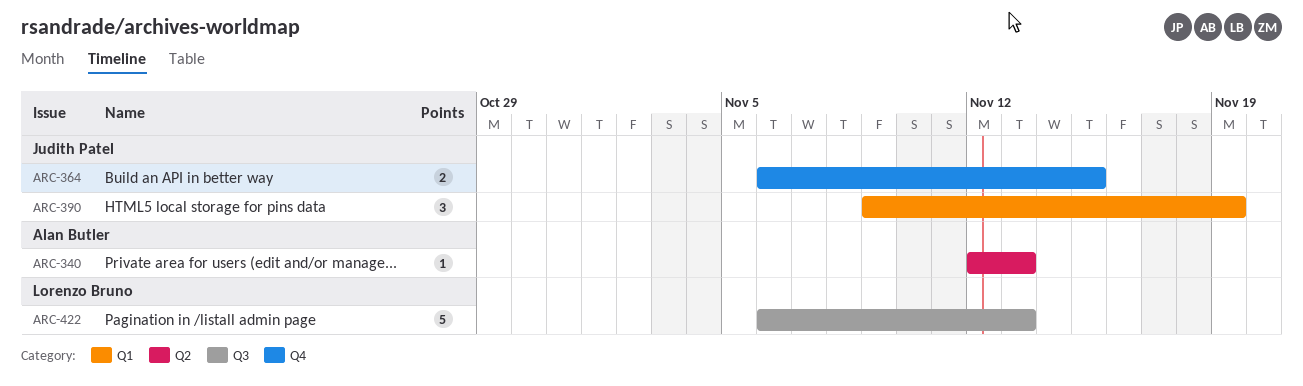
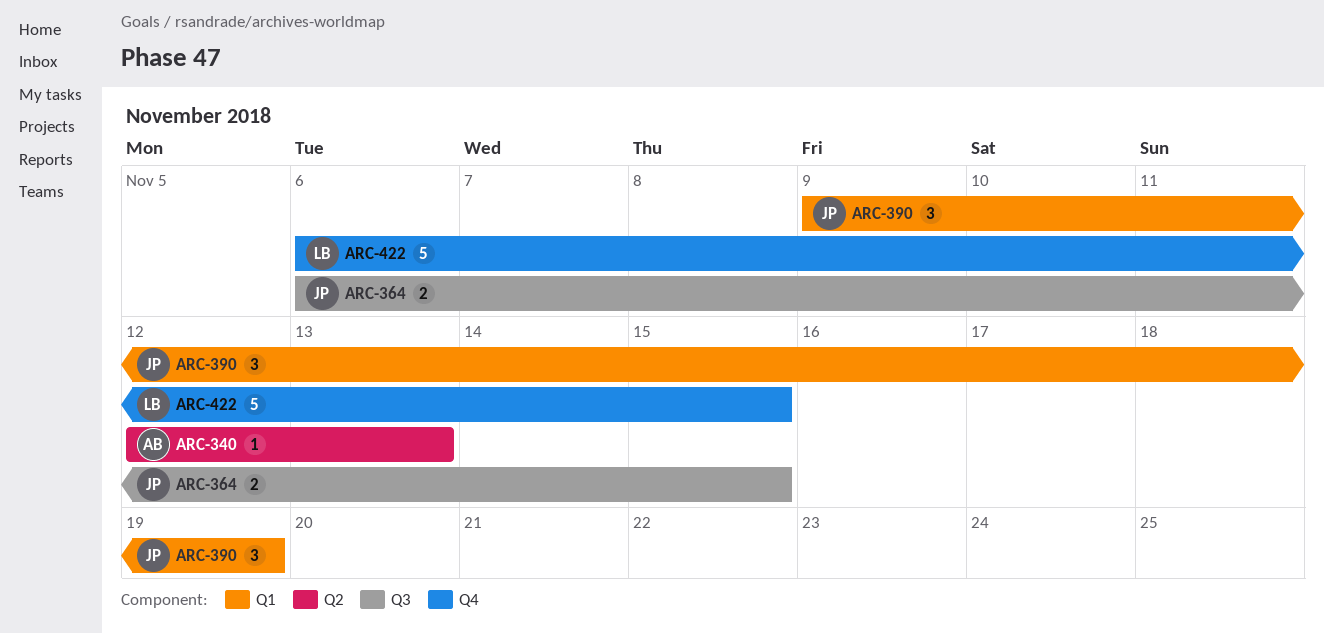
ARC-364, label: Q4 -> Q3
ARC-422, label: Q3 -> Q4
ARC-422, due: Nov 13 -> Nov 15

